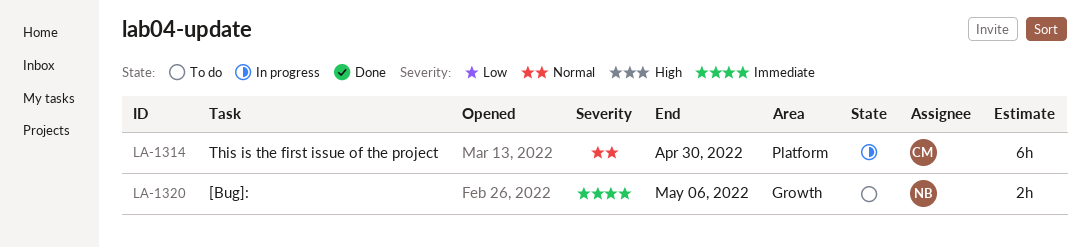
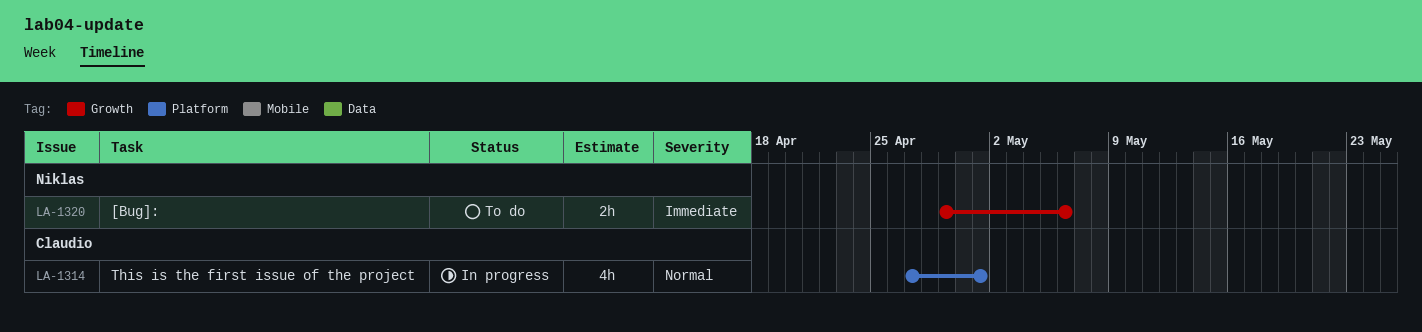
LA-1314, estimate: 6h -> 4h
LA-1314, due: Apr 30 -> May 1

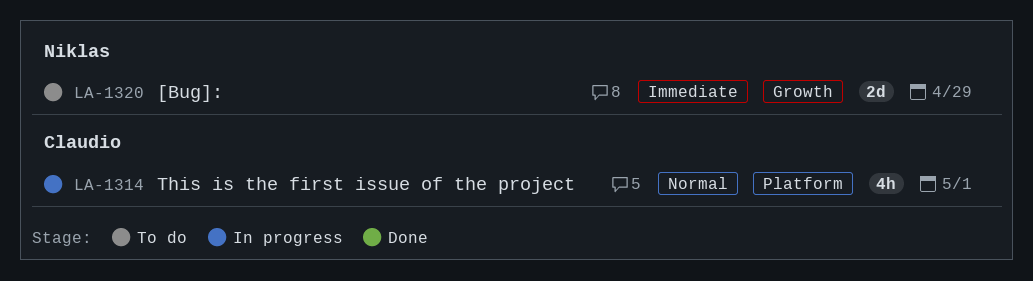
LA-1320, estimate: 2h -> 2d
LA-1320, due: May 6 -> Apr 29

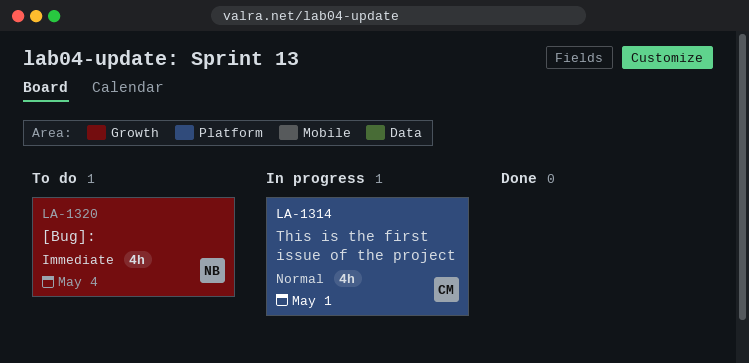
LA-1320, estimate: 2d -> 4h
LA-1320, due: Apr 29 -> May 4

